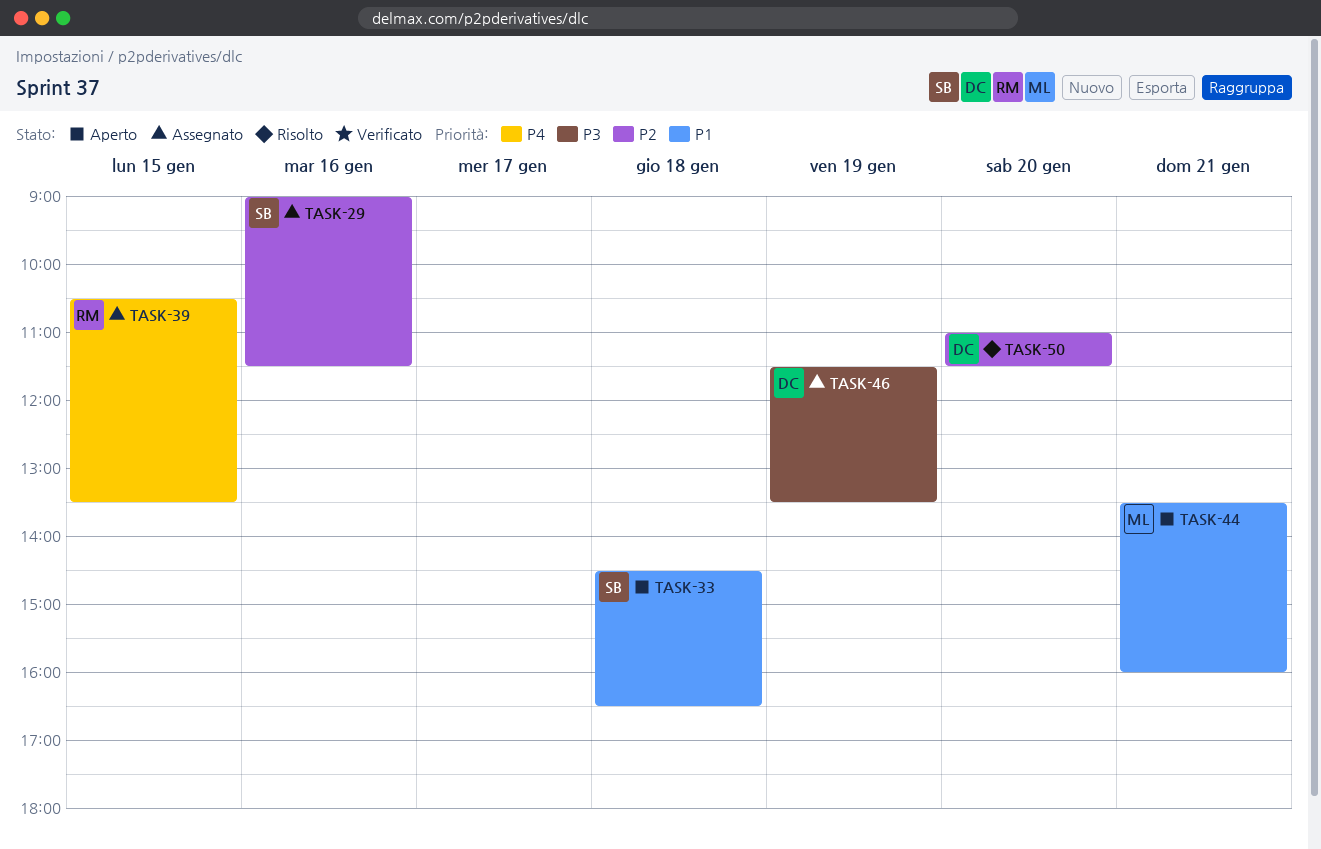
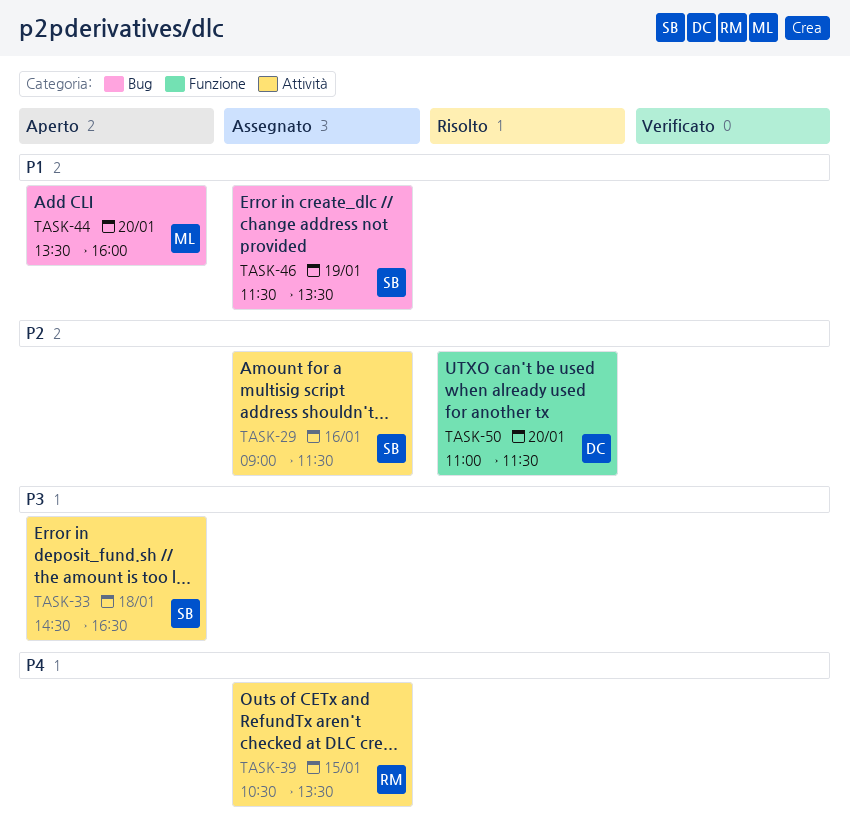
TASK-33, priority: P1 -> P3
TASK-44, day: Jan 21 -> Jan 20
TASK-46, owner: DC -> SB
TASK-46, priority: P3 -> P1

